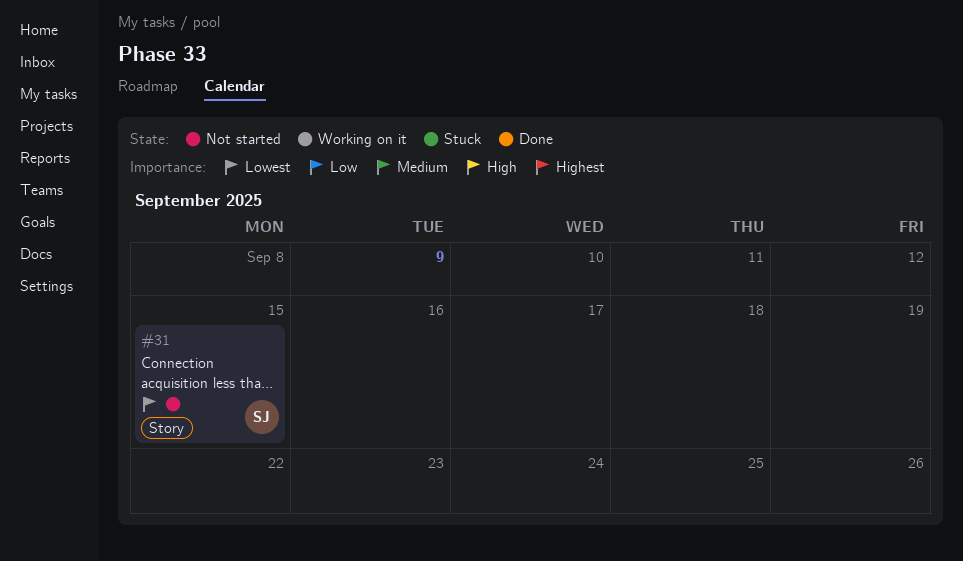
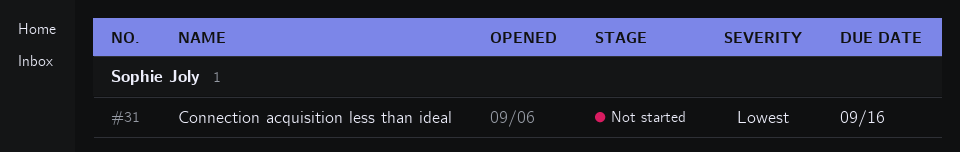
#31, due: Sep 15 -> Sep 16

